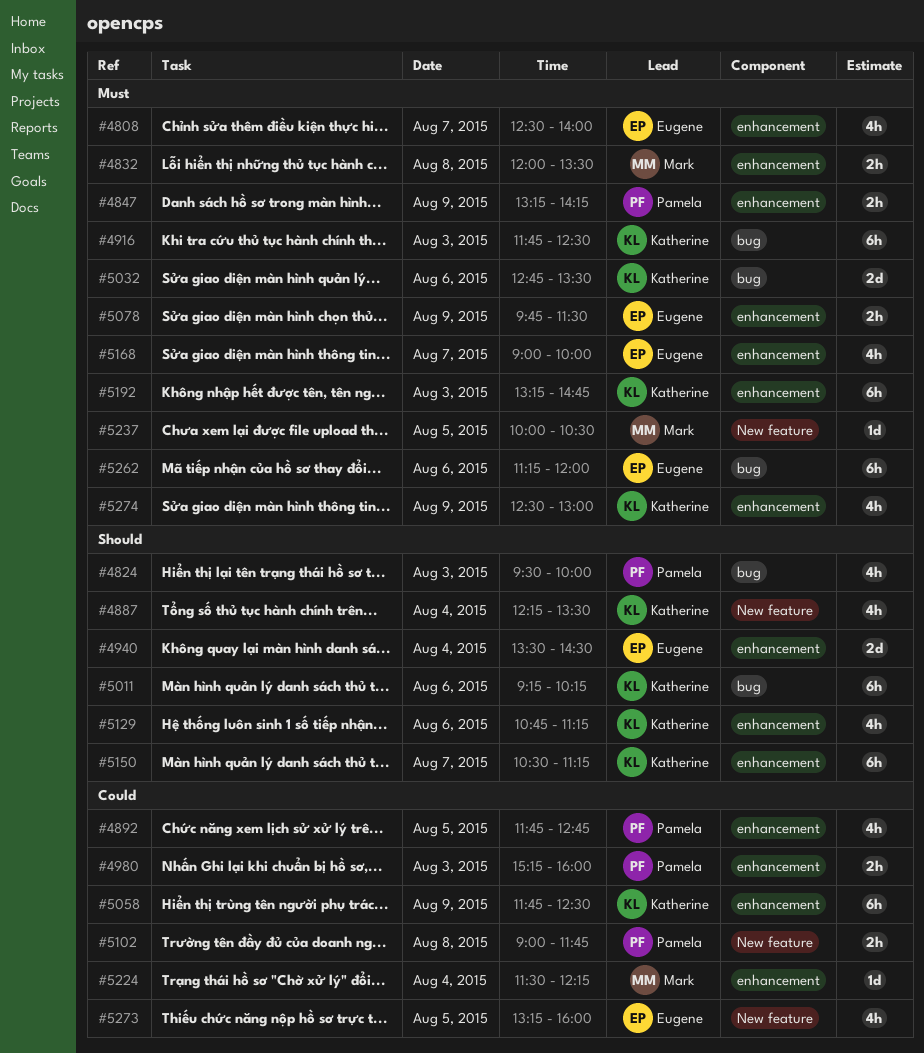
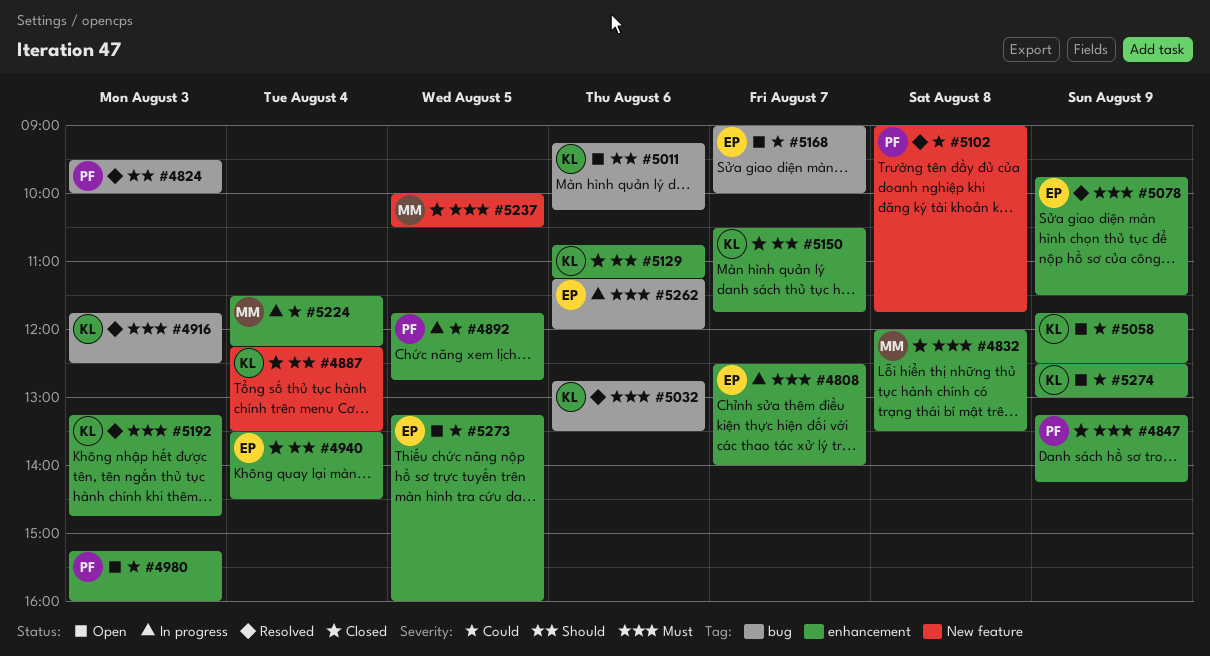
#5150, ends: 11:15 -> 11:45
#5168, priority: Must -> Could
#5168, label: enhancement -> bug
#5273, label: New feature -> enhancement
#5274, priority: Must -> Could

